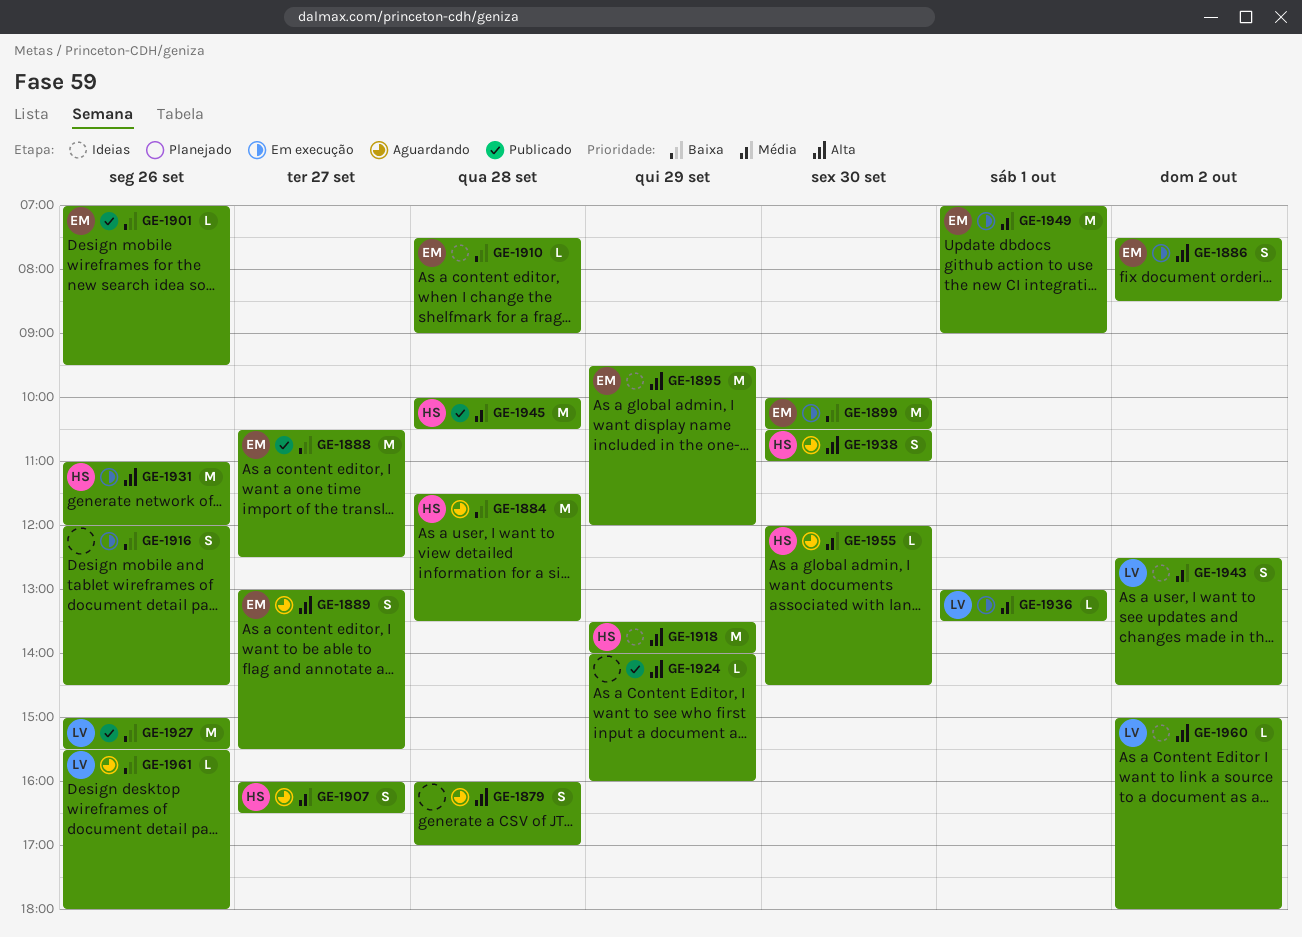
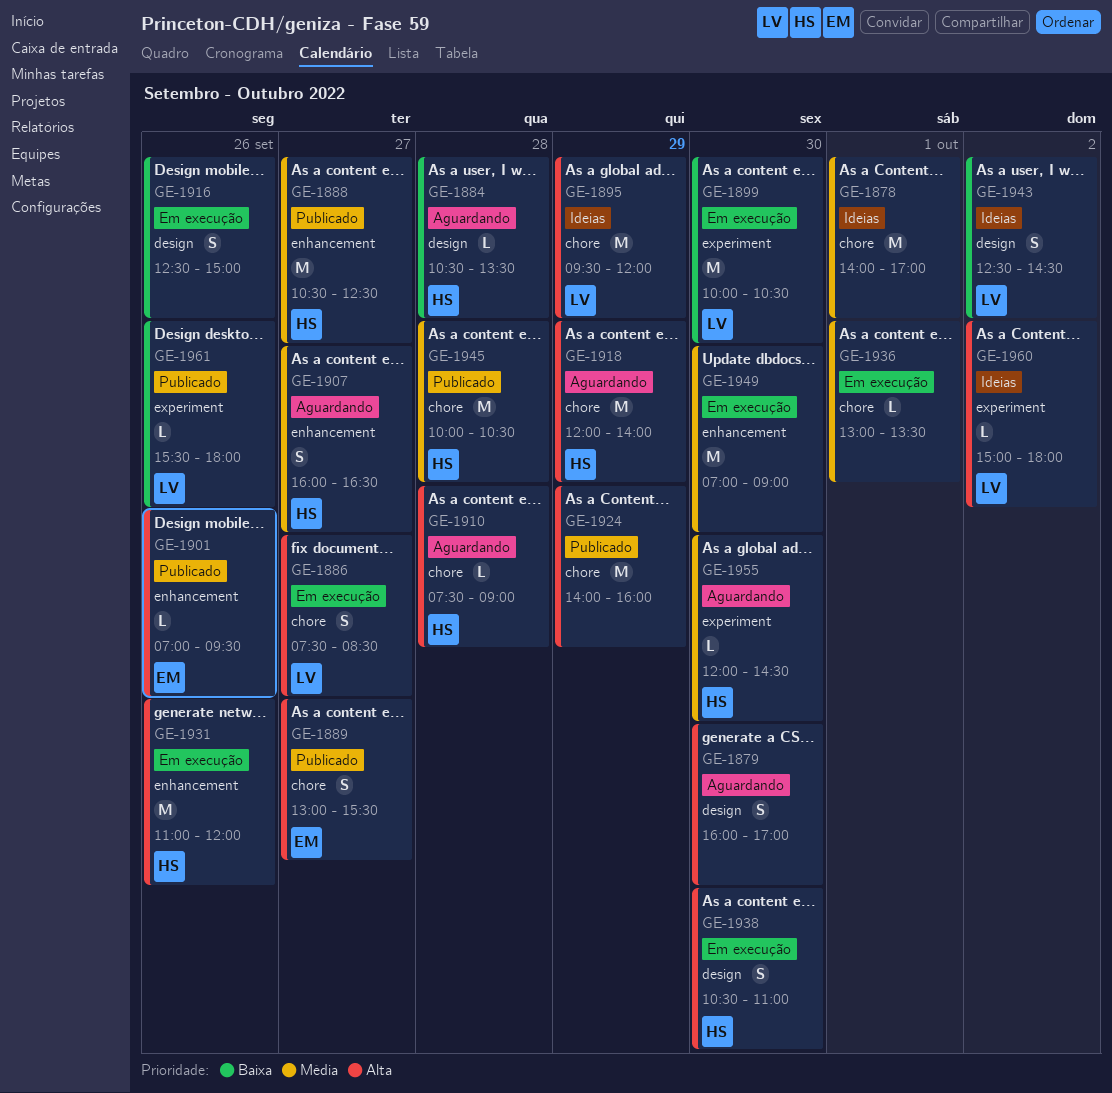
GE-1878: none -> present
GE-1879, day: Sep 28 -> Sep 30
GE-1884, estimate: M -> L
GE-1884, begins: 11:30 -> 10:30
GE-1886, owner: EM -> LV
GE-1886, day: Oct 2 -> Sep 27
GE-1888, owner: EM -> HS
GE-1888, priority: Baixa -> Média
GE-1889, status: Aguardando -> Publicado
GE-1895, owner: EM -> LV
GE-1899, owner: EM -> LV
GE-1901, priority: Baixa -> Alta
GE-1910, status: Ideias -> Aguardando
GE-1910, owner: EM -> HS
GE-1910, priority: Baixa -> Alta
GE-1916, begins: 12:00 -> 12:30
GE-1916, ends: 14:30 -> 15:00
GE-1918, status: Ideias -> Aguardando
GE-1918, begins: 13:30 -> 12:00
GE-1924, estimate: L -> M
GE-1927: present -> none
GE-1936, owner: LV -> none
GE-1938, status: Aguardando -> Em execução
GE-1943, priority: Média -> Baixa
GE-1949, owner: EM -> none
GE-1949, day: Oct 1 -> Sep 30
GE-1961, status: Aguardando -> Publicado

